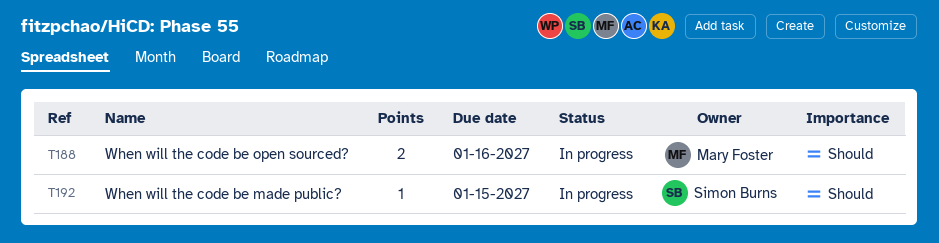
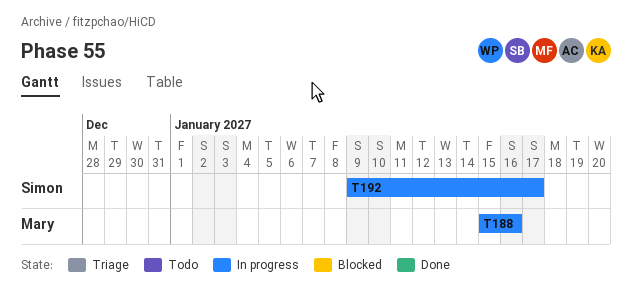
T192, due: Jan 15 -> Jan 17

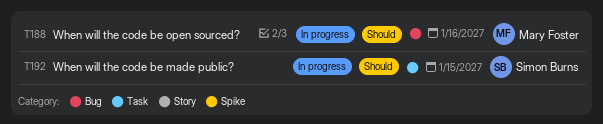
T192, due: Jan 17 -> Jan 15

